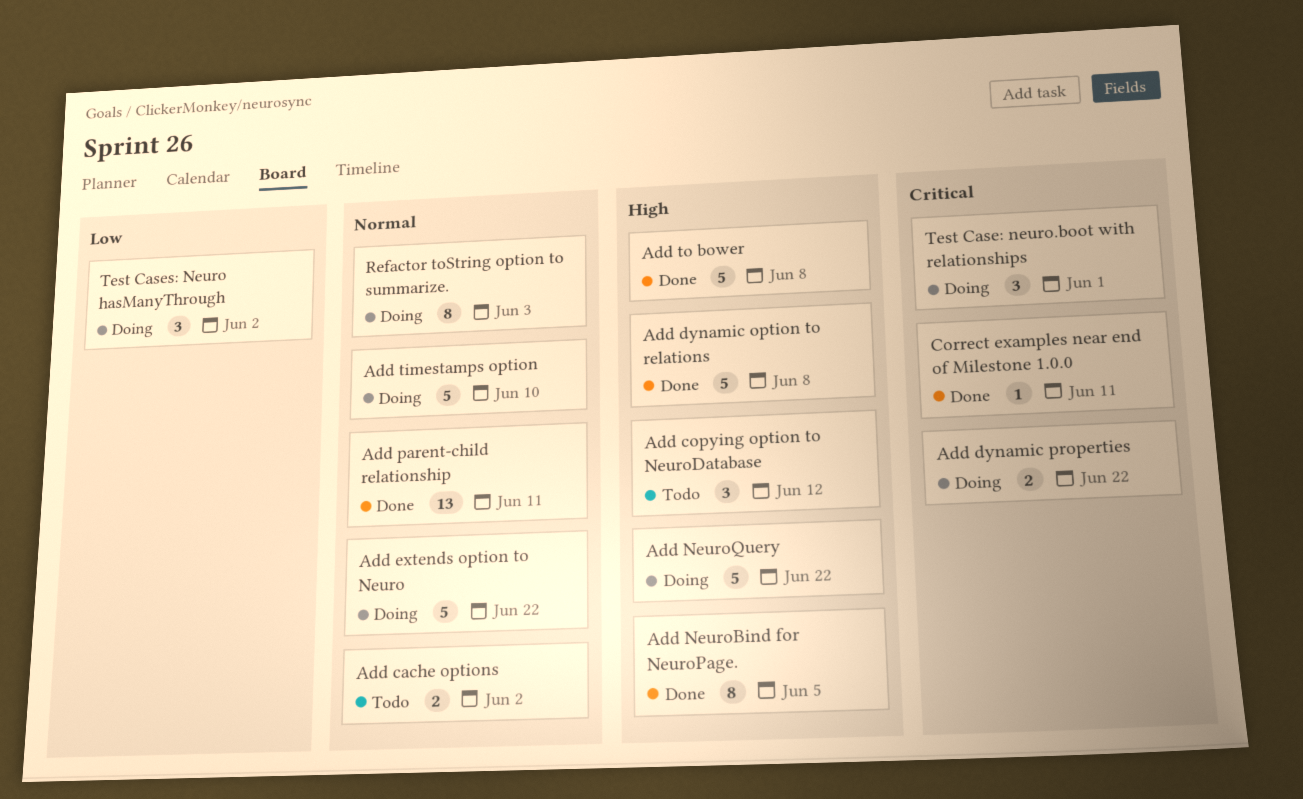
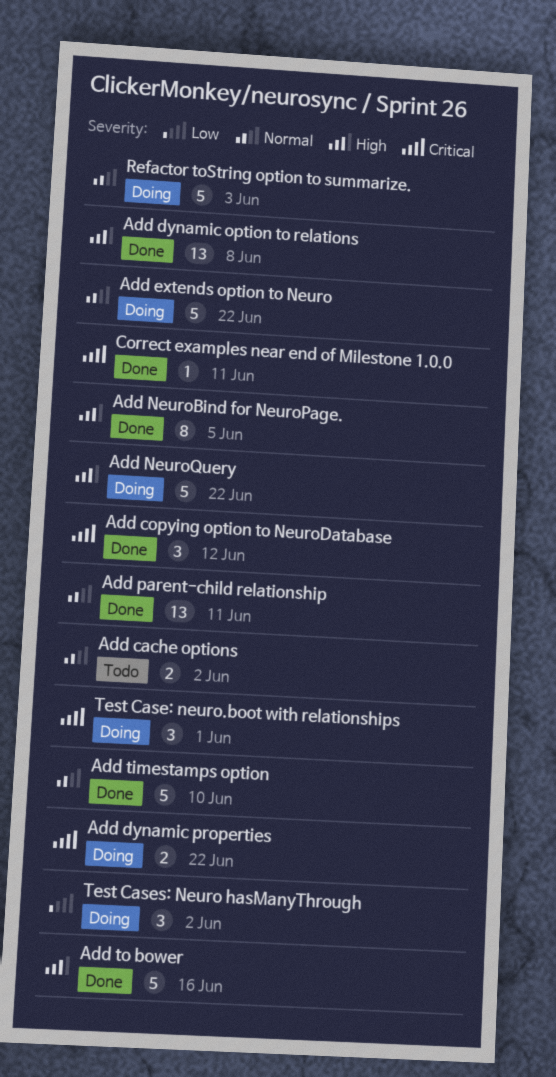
Add copying option to NeuroDatabase, status: Todo -> Done
Add copying option to NeuroDatabase, priority: High -> Critical
Add dynamic option to relations, estimate: 5 -> 13
Add timestamps option, status: Doing -> Done
Add to bower, due: Jun 8 -> Jun 16
Refactor toString option to summarize., estimate: 8 -> 5

